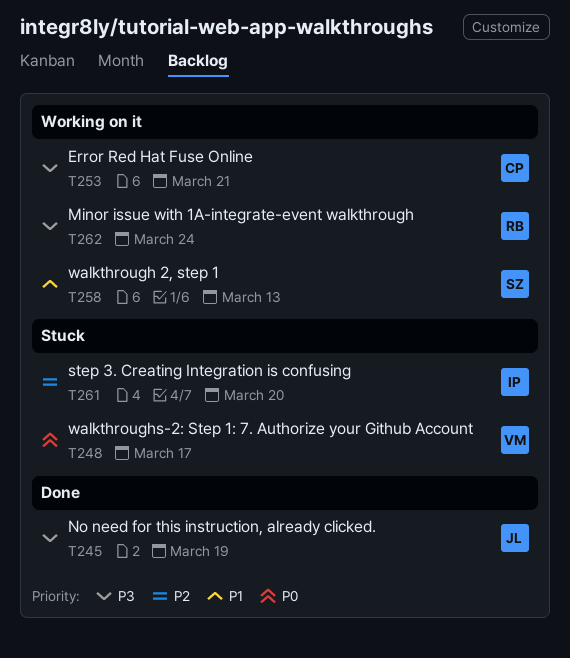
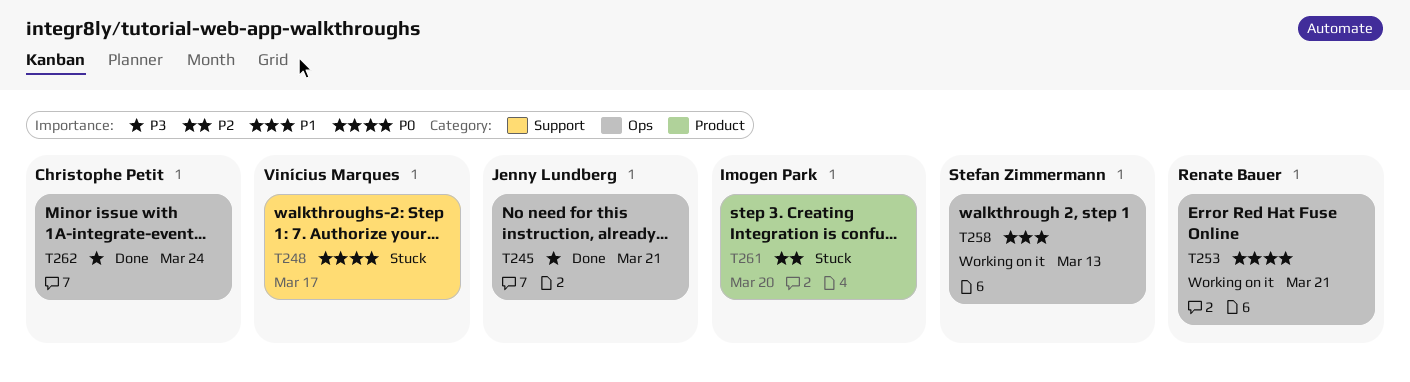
T245, due: Mar 19 -> Mar 21
T253, owner: Christophe Petit -> Renate Bauer
T253, priority: P3 -> P0
T262, status: Working on it -> Done
T262, owner: Renate Bauer -> Christophe Petit

